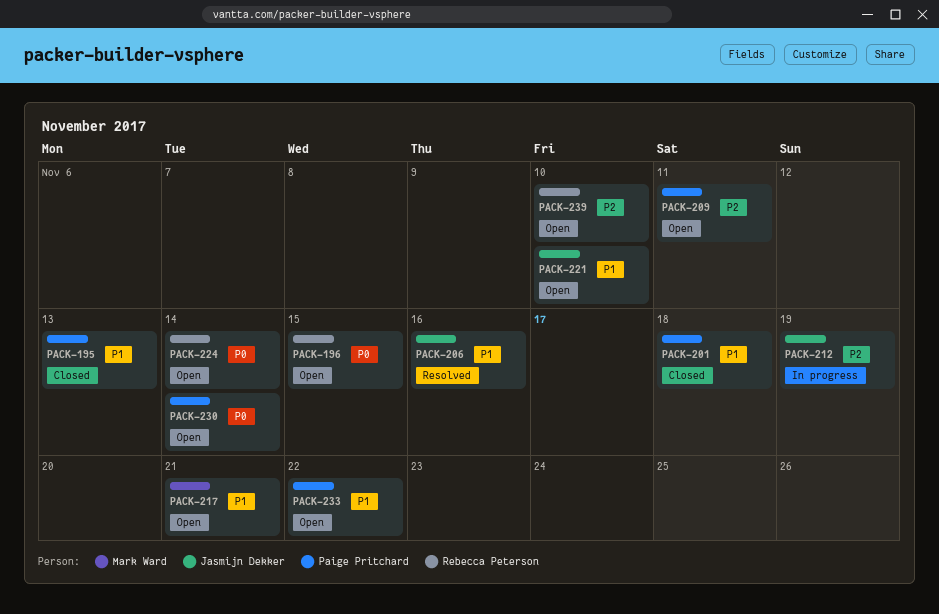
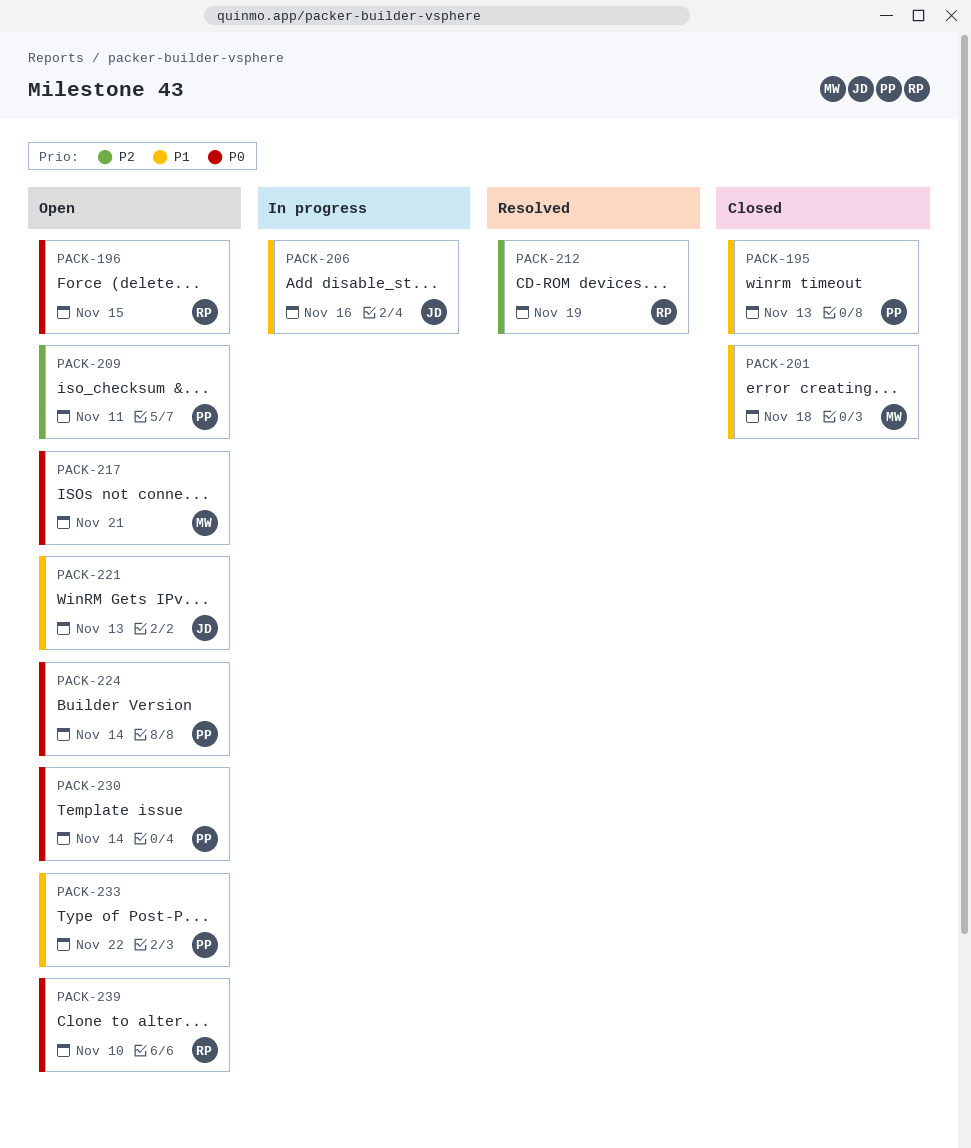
PACK-201, owner: Paige Pritchard -> Mark Ward
PACK-206, status: Resolved -> In progress
PACK-212, status: In progress -> Resolved
PACK-212, owner: Jasmijn Dekker -> Rebecca Peterson
PACK-217, priority: P1 -> P0
PACK-221, due: Nov 10 -> Nov 13
PACK-224, owner: Rebecca Peterson -> Paige Pritchard
PACK-239, priority: P2 -> P0

